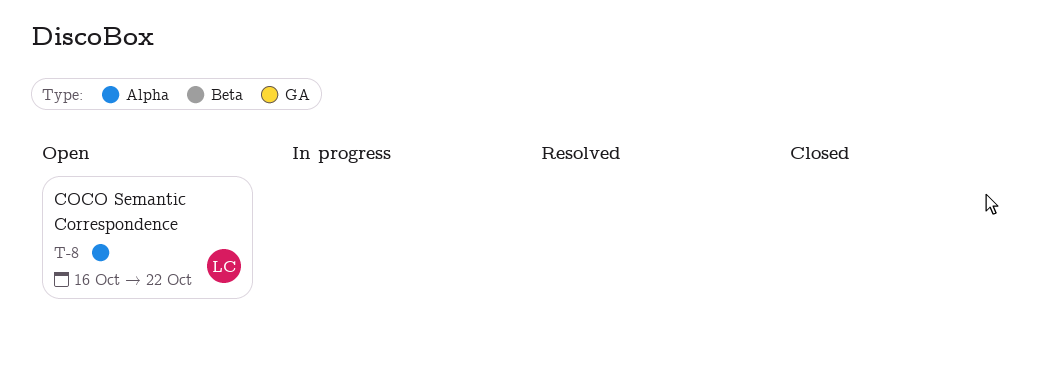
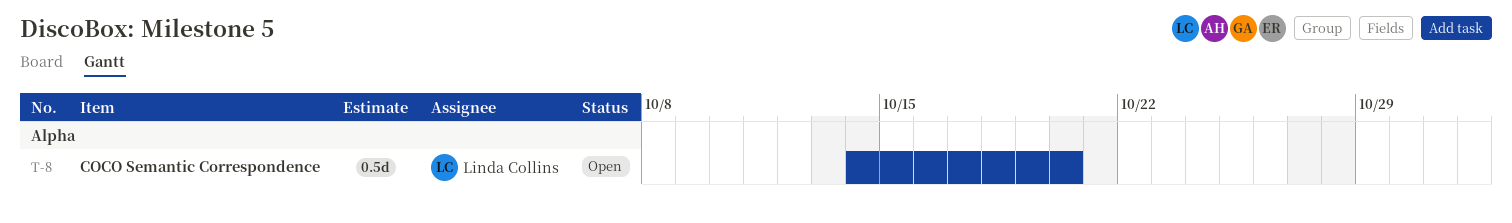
T-8, start: Oct 16 -> Oct 14
T-8, due: Oct 22 -> Oct 20

